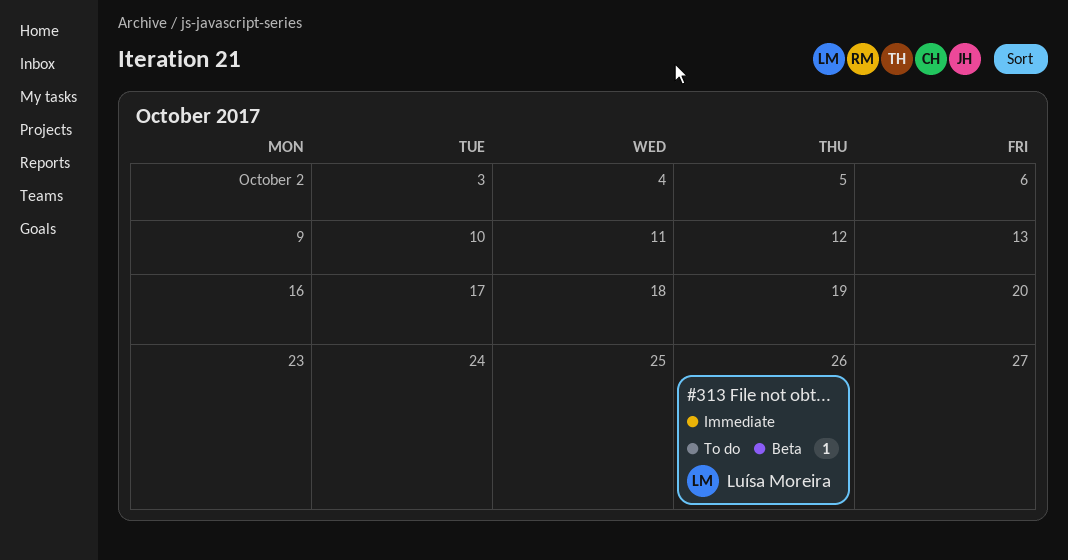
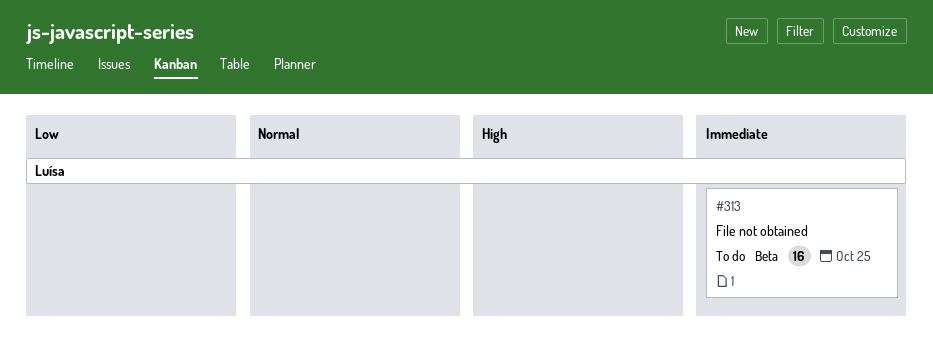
#313, estimate: 1 -> 16
#313, due: Oct 26 -> Oct 25

